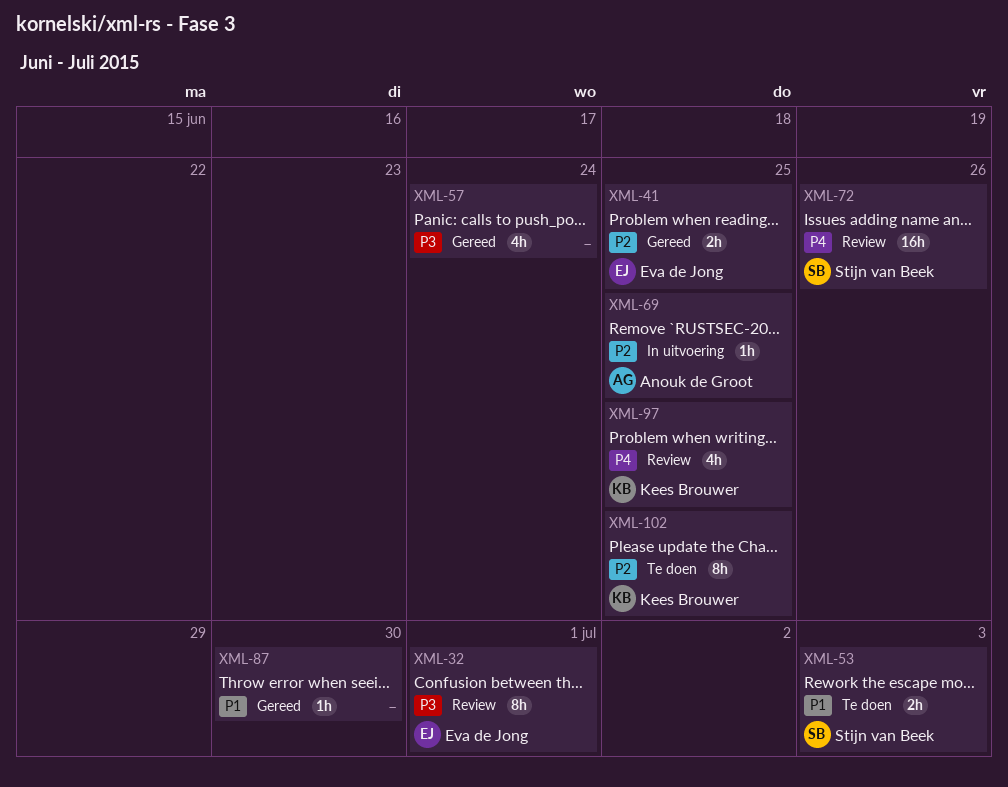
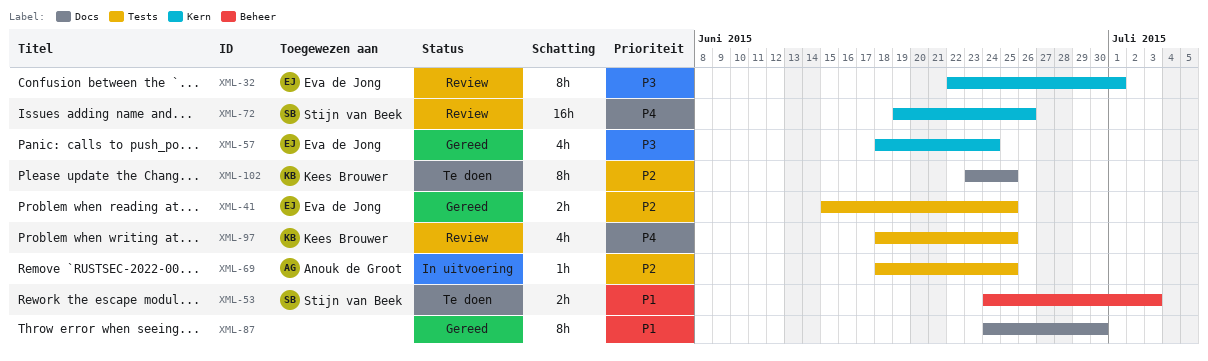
XML-57, owner: none -> Eva de Jong
XML-87, estimate: 1h -> 8h

